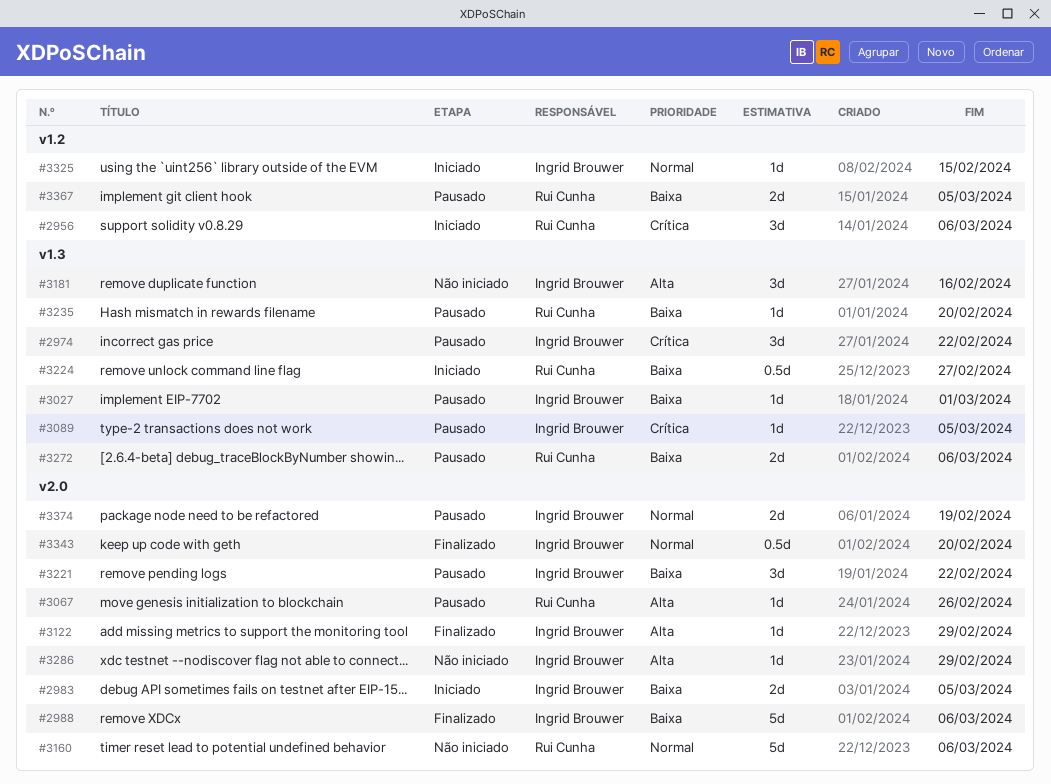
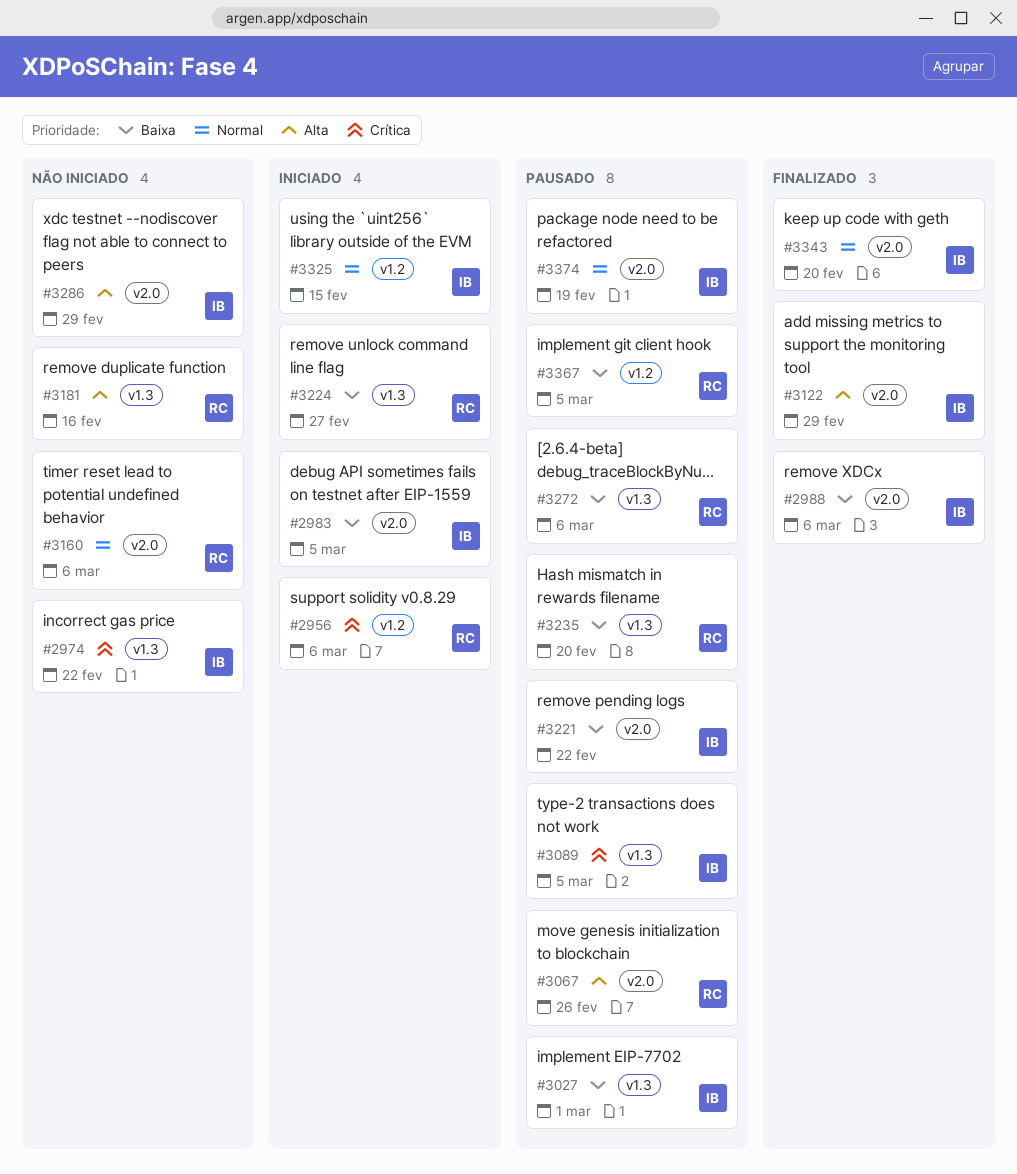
#2974, status: Pausado -> Não iniciado
#3181, owner: Ingrid Brouwer -> Rui Cunha

